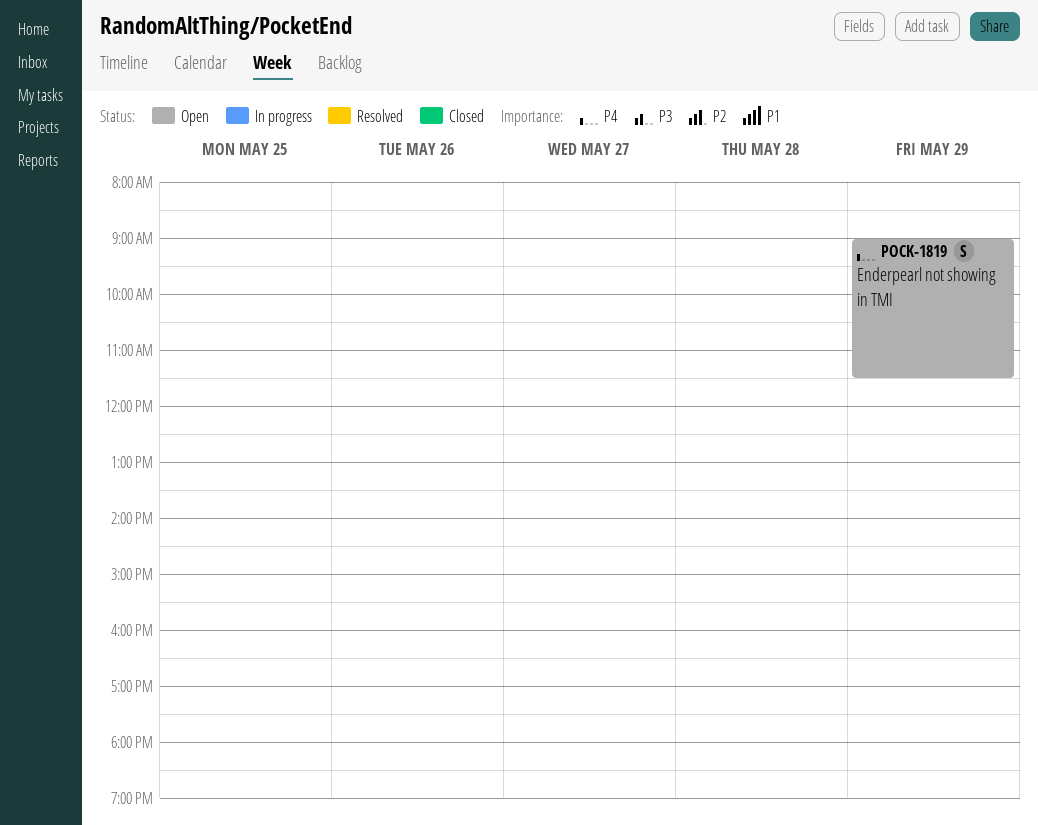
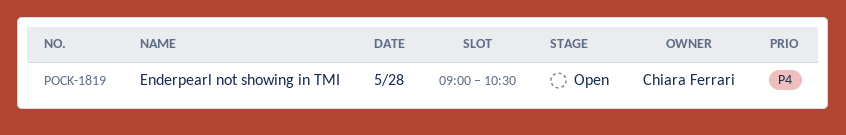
POCK-1819, day: May 29 -> May 28
POCK-1819, ends: 11:30 -> 10:30

